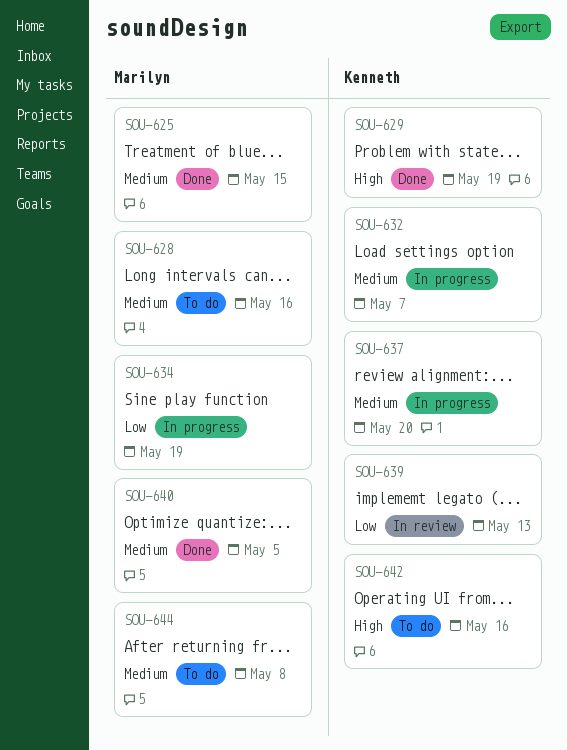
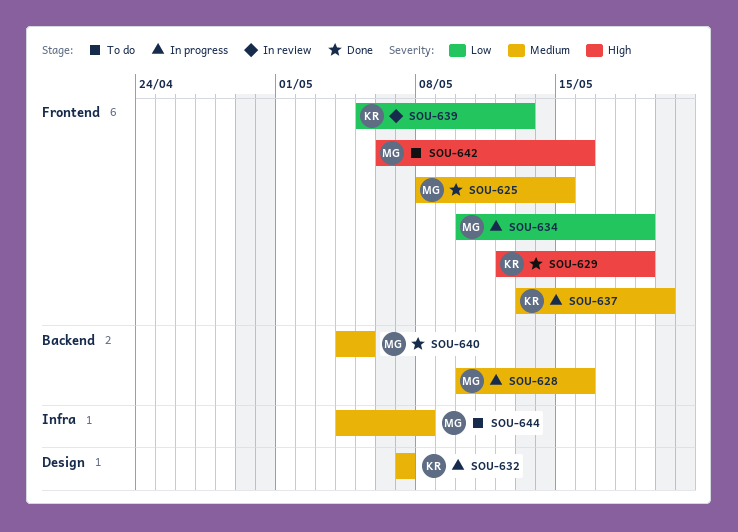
SOU-628, status: To do -> In progress
SOU-642, owner: Kenneth -> Marilyn

